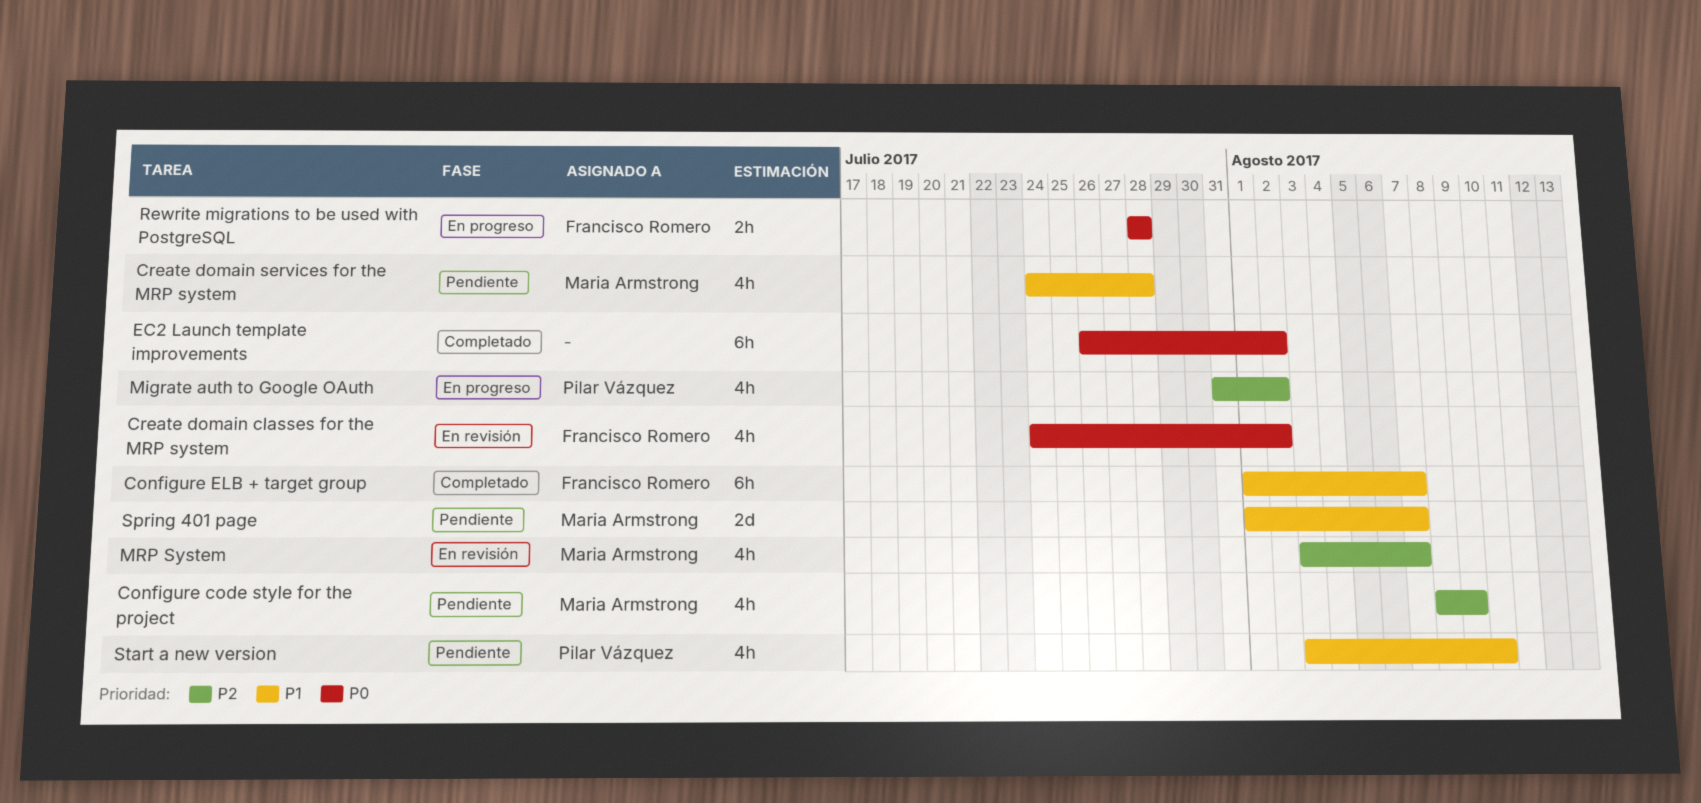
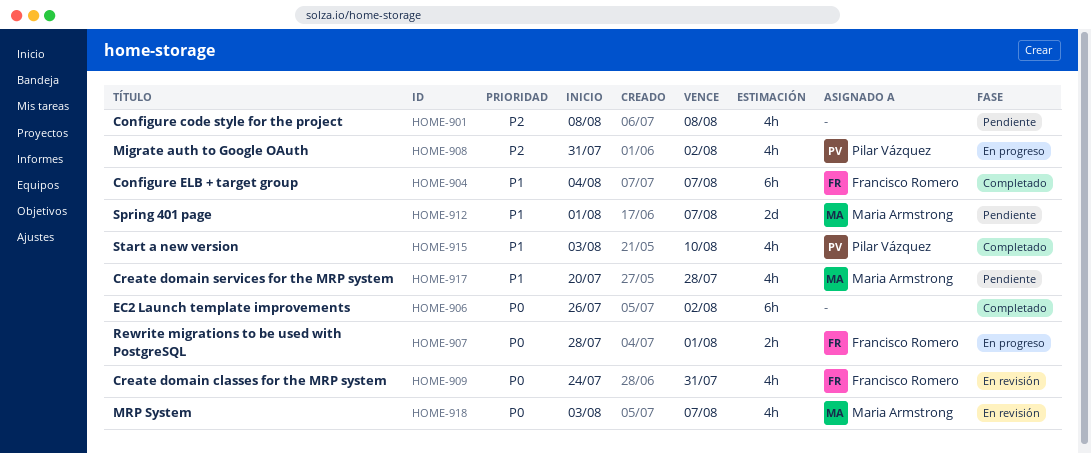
Configure code style for the project, owner: Maria Armstrong -> none
Configure code style for the project, due: Aug 9 -> Aug 8
Configure ELB + target group, start: Aug 1 -> Aug 4
Create domain classes for the MRP system, due: Aug 2 -> Jul 31
Create domain services for the MRP system, start: Jul 24 -> Jul 20
MRP System, priority: P2 -> P0
Rewrite migrations to be used with PostgreSQL, due: Jul 28 -> Aug 1
Start a new version, status: Pendiente -> Completado

